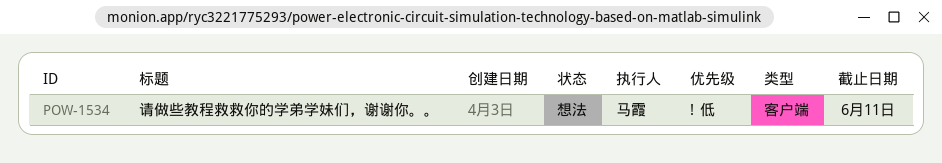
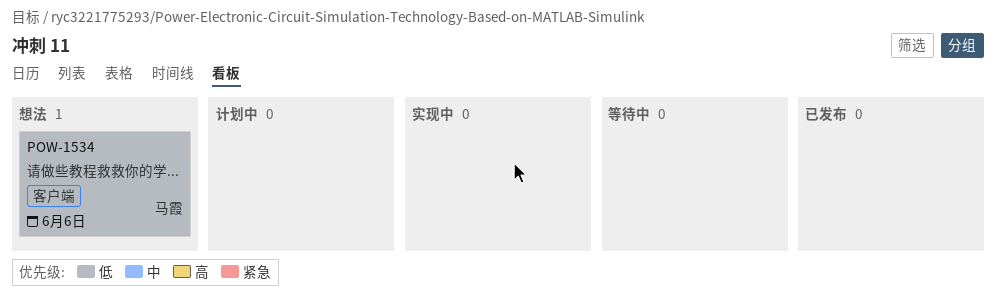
POW-1534, due: Jun 11 -> Jun 6

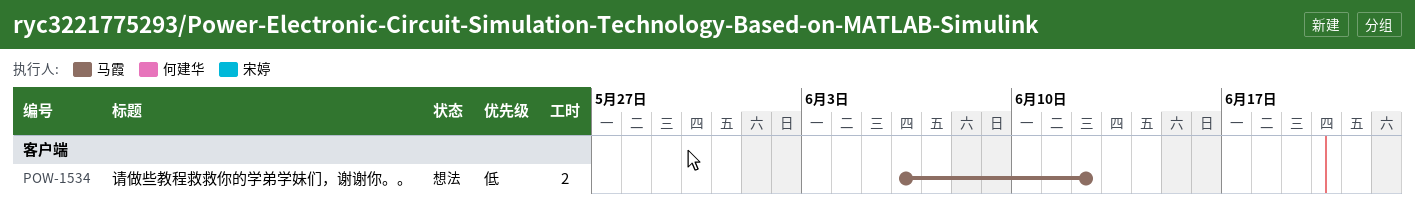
POW-1534, due: Jun 6 -> Jun 12

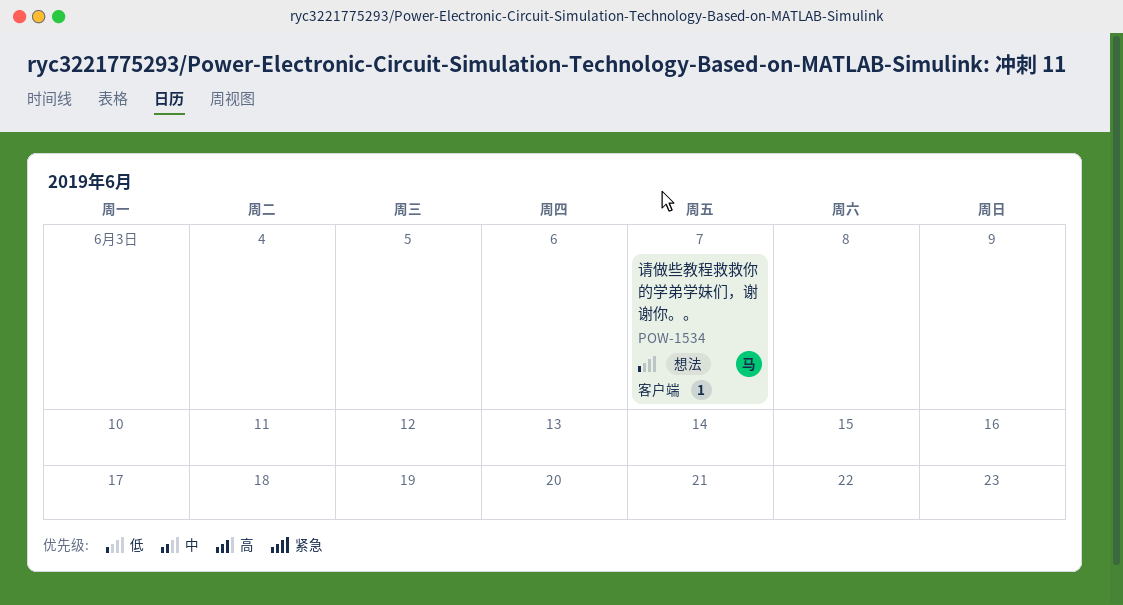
POW-1534, estimate: 2 -> 1
POW-1534, due: Jun 12 -> Jun 7

